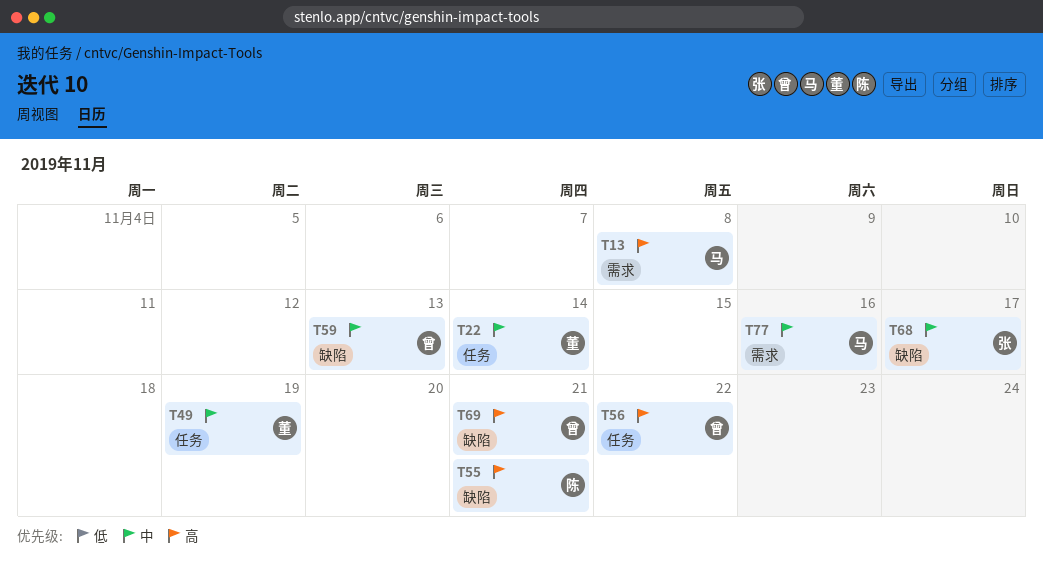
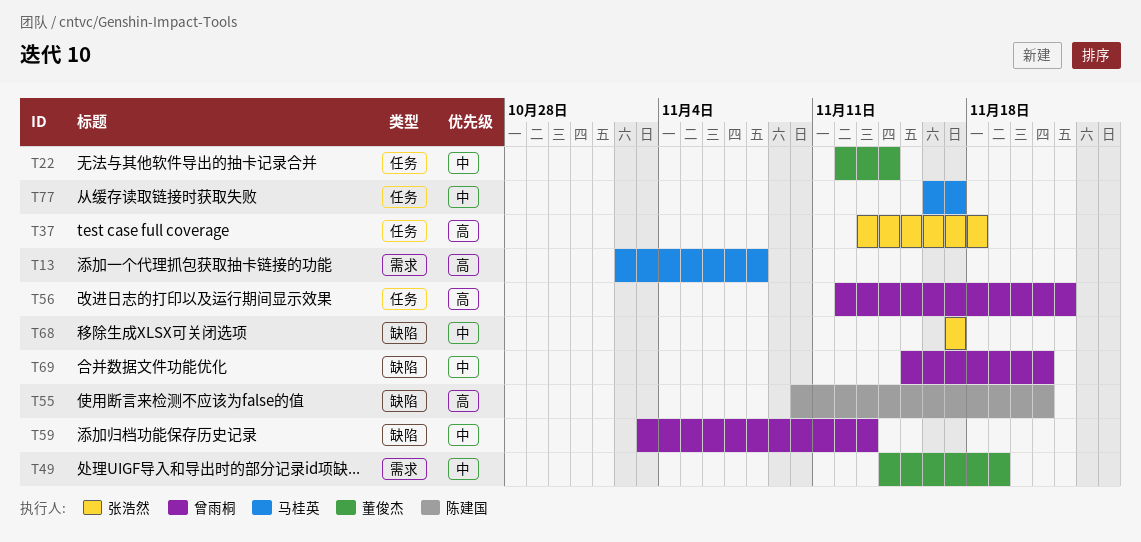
T37: none -> present
T49, label: 任务 -> 需求
T69, priority: 高 -> 中
T77, label: 需求 -> 任务
T77, due: Nov 16 -> Nov 17

